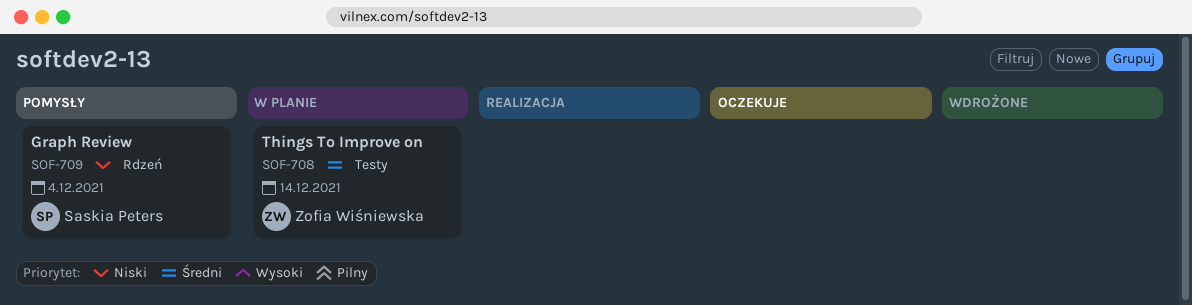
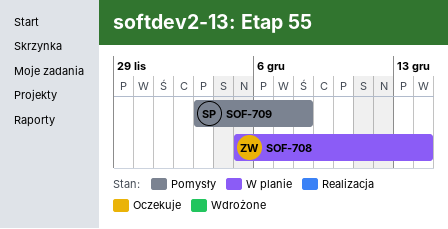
SOF-709, due: Dec 4 -> Dec 8

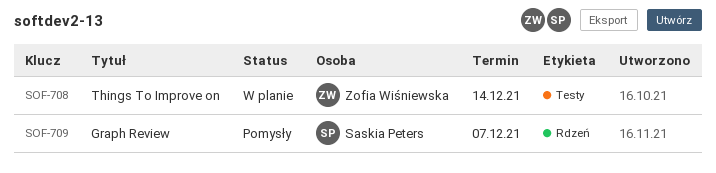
SOF-709, due: Dec 8 -> Dec 7

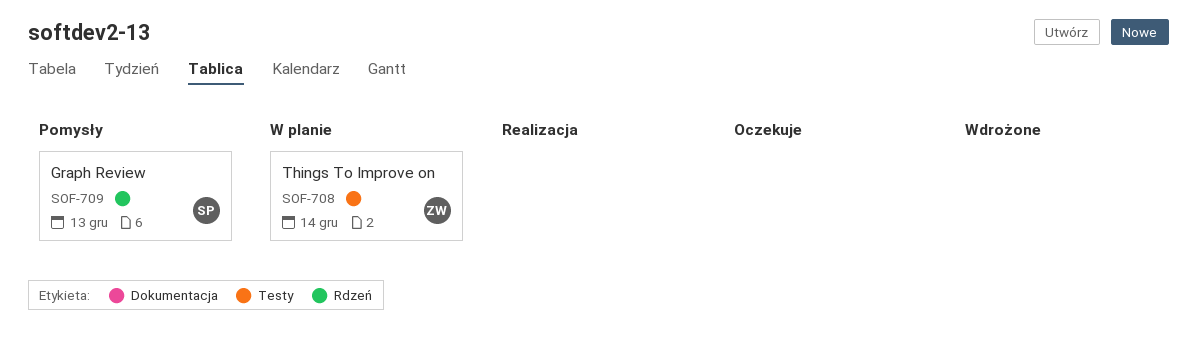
SOF-709, due: Dec 7 -> Dec 13

